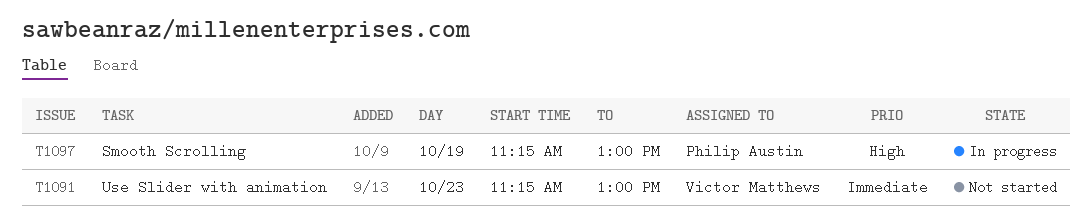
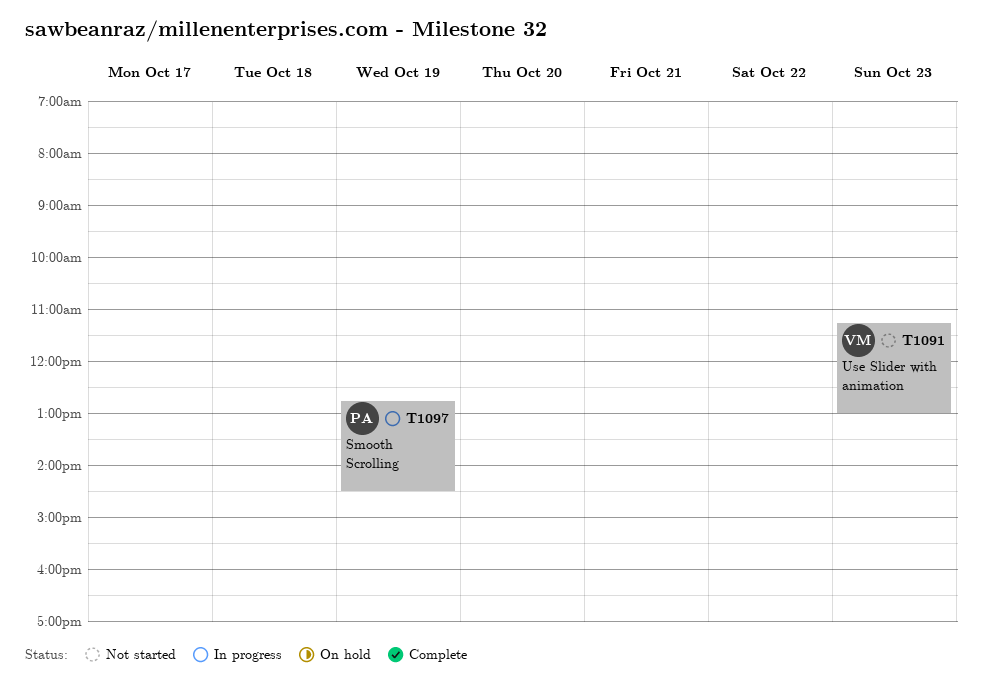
T1097, begins: 11:15 -> 12:45
T1097, ends: 13:00 -> 14:30

